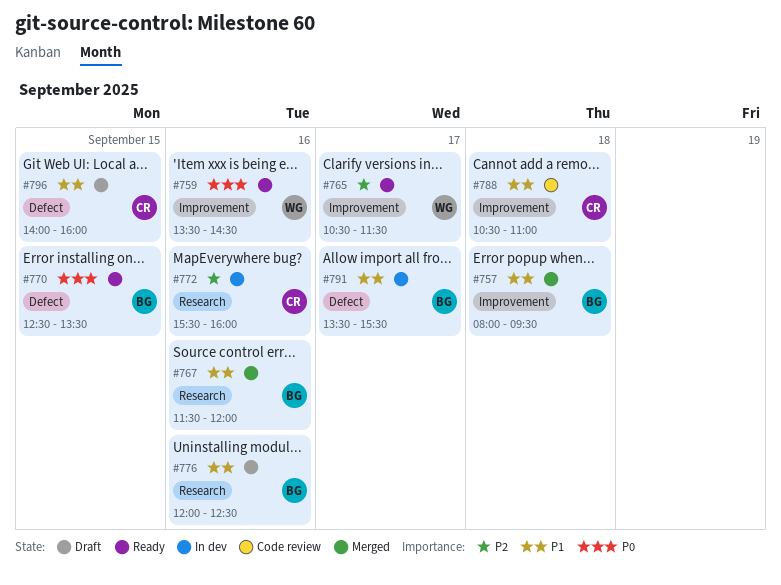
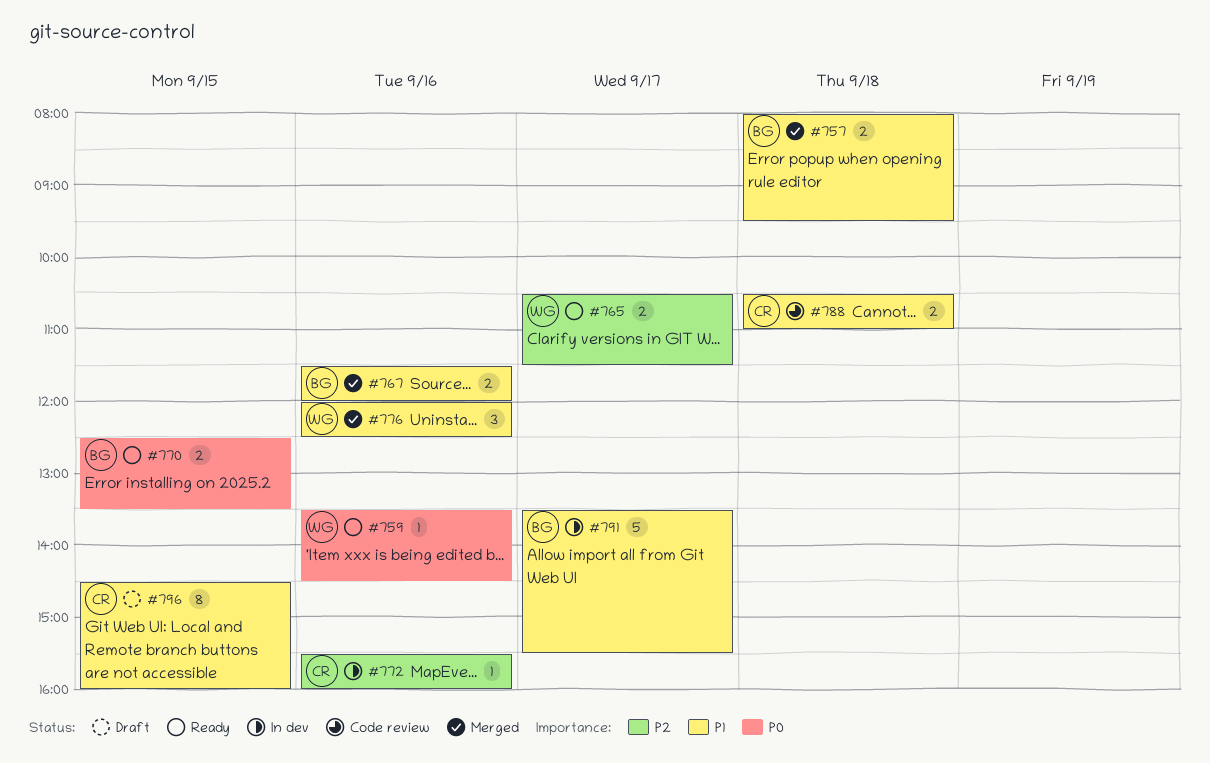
#776, status: Draft -> Merged
#776, owner: BG -> WG
#796, begins: 14:00 -> 14:30

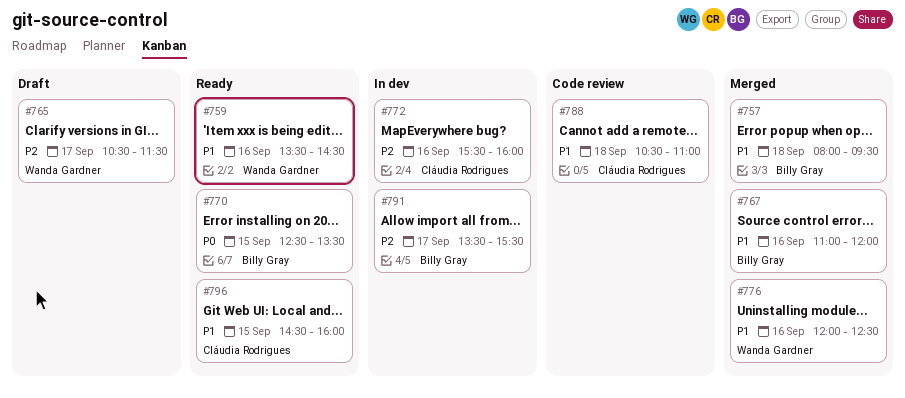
#759, priority: P0 -> P1
#765, status: Ready -> Draft
#767, begins: 11:30 -> 11:00
#791, priority: P1 -> P2
#796, status: Draft -> Ready

